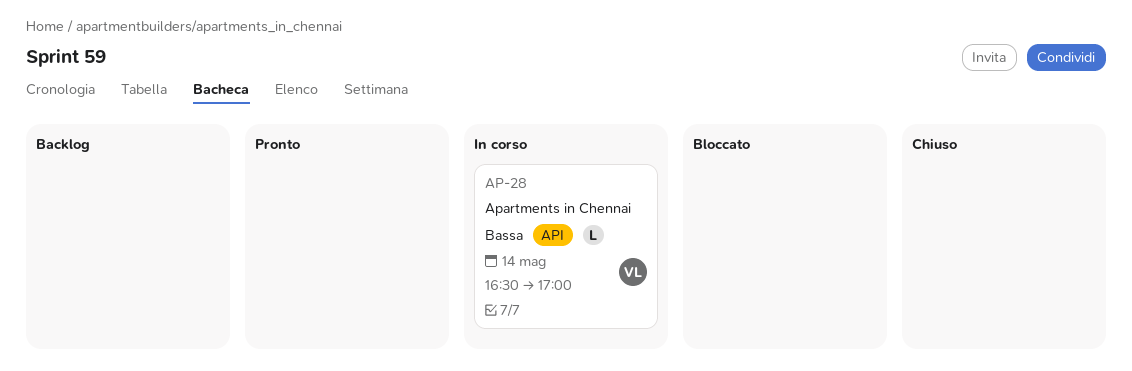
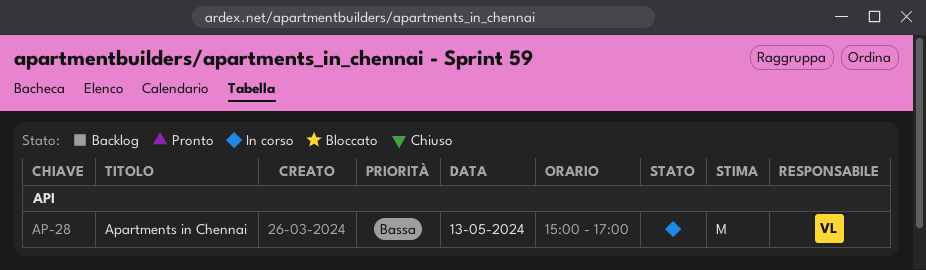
AP-28, estimate: L -> M
AP-28, day: May 14 -> May 13
AP-28, begins: 16:30 -> 15:00

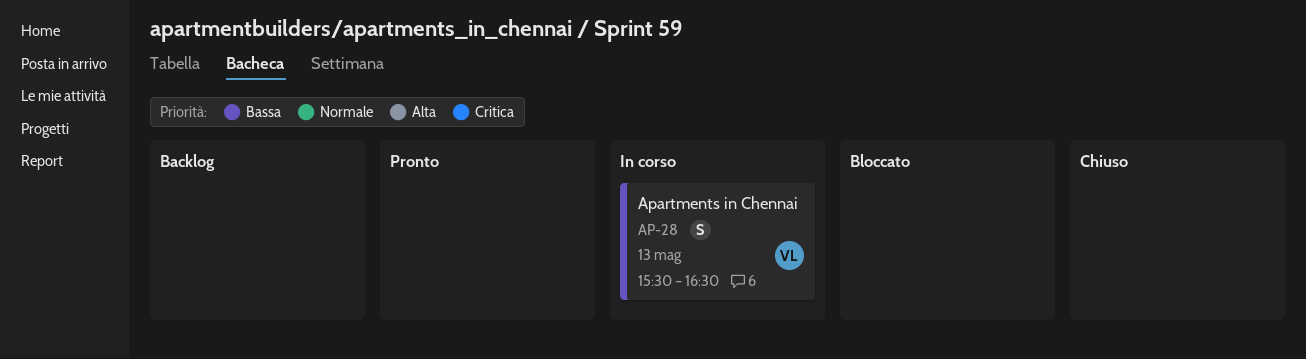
AP-28, estimate: M -> S
AP-28, begins: 15:00 -> 15:30
AP-28, ends: 17:00 -> 16:30

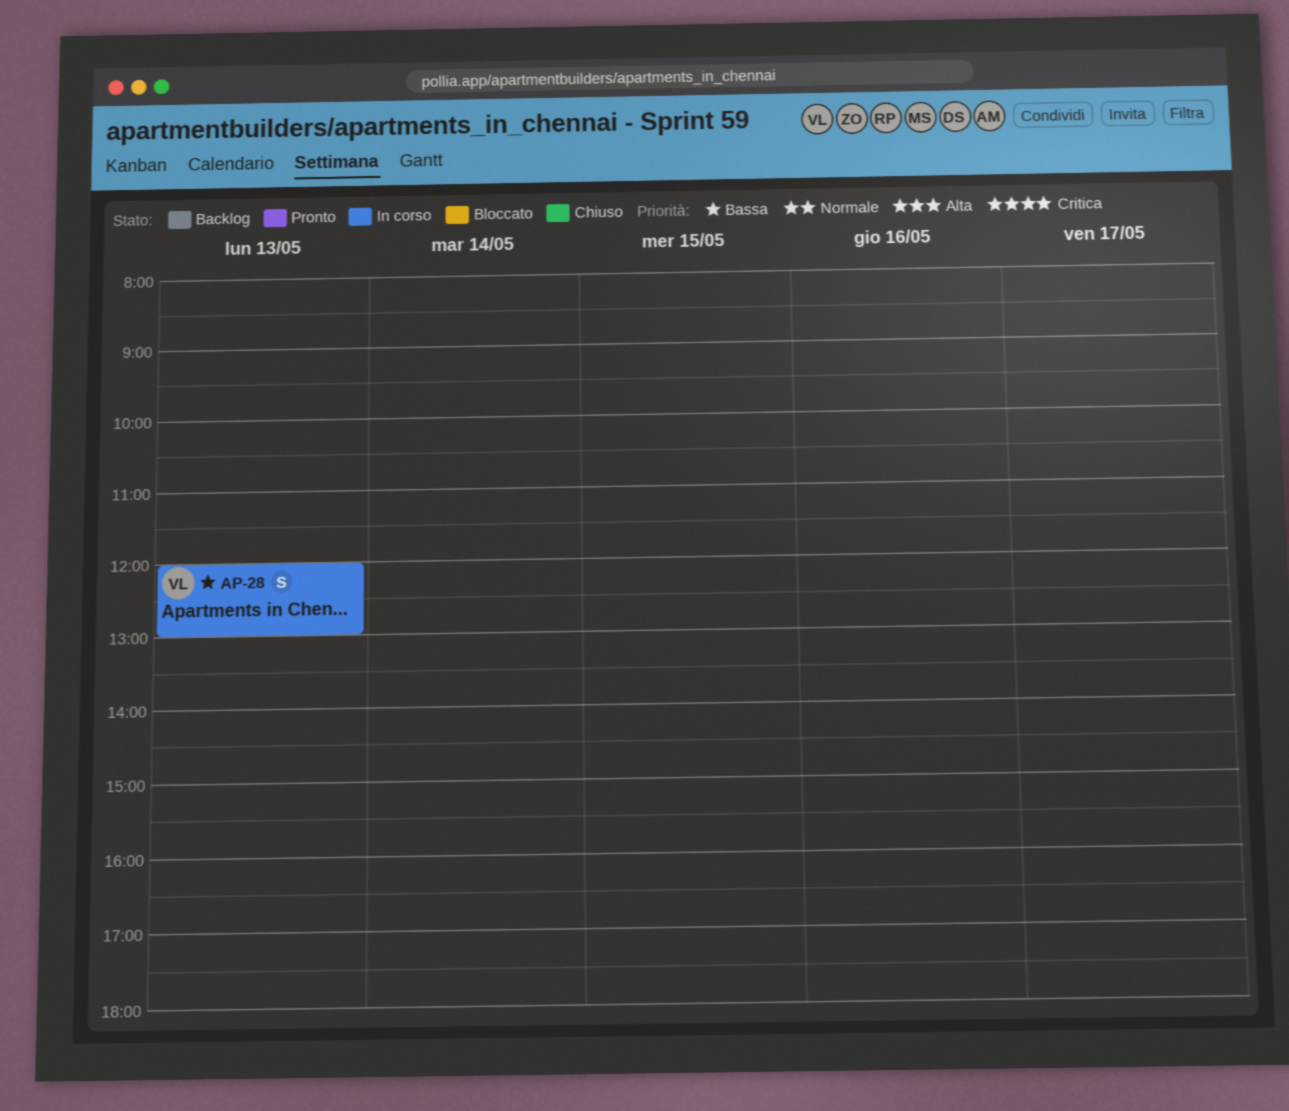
AP-28, begins: 15:30 -> 12:00
AP-28, ends: 16:30 -> 13:00

